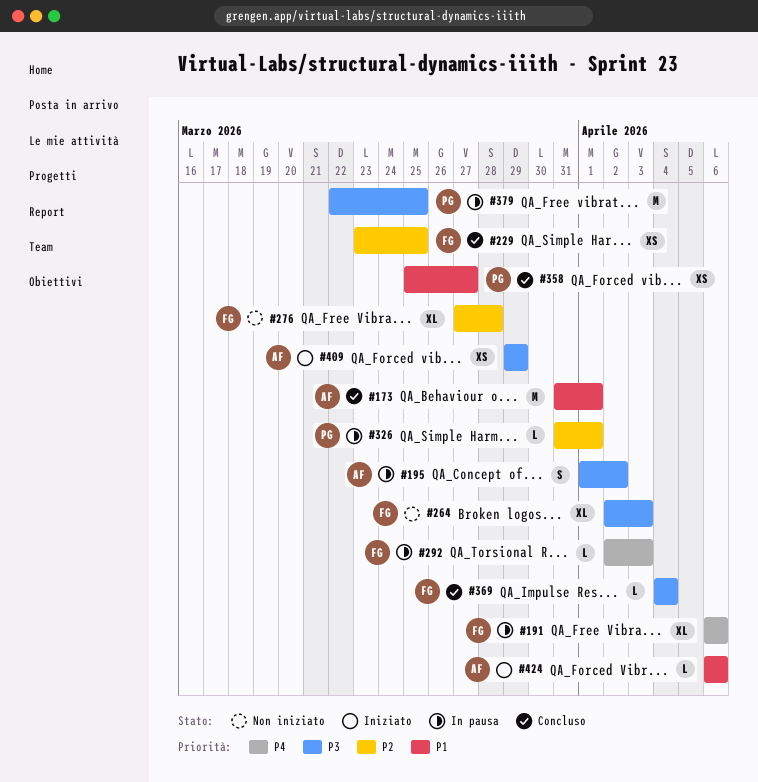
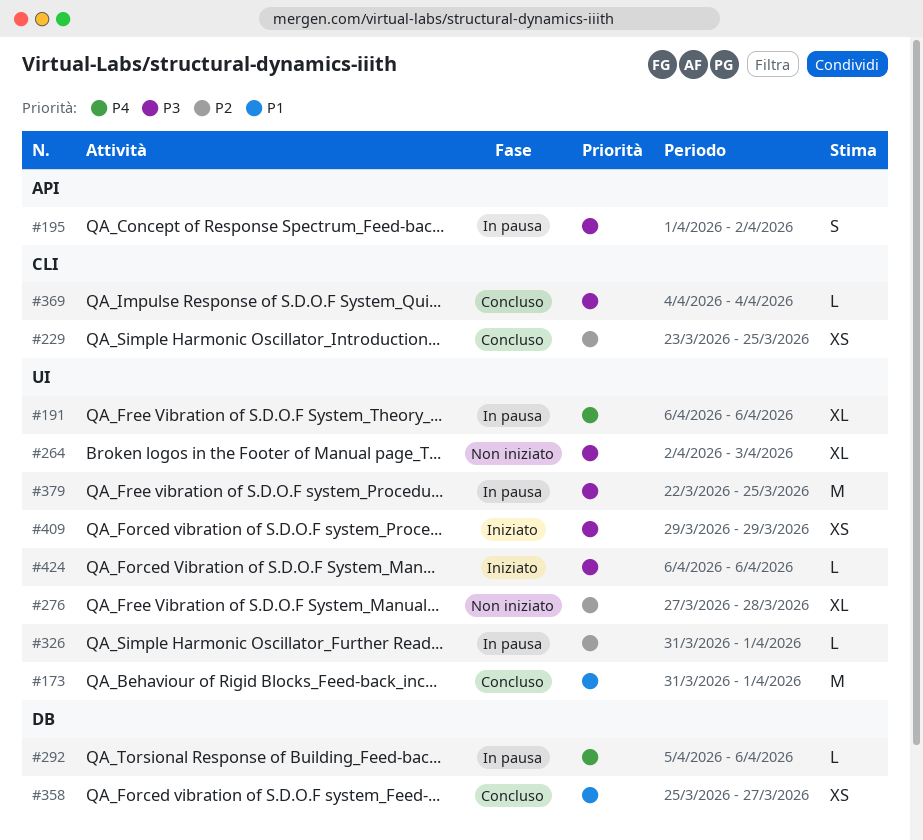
#292, start: Apr 2 -> Apr 5
#292, due: Apr 3 -> Apr 6
#424, priority: P1 -> P3

